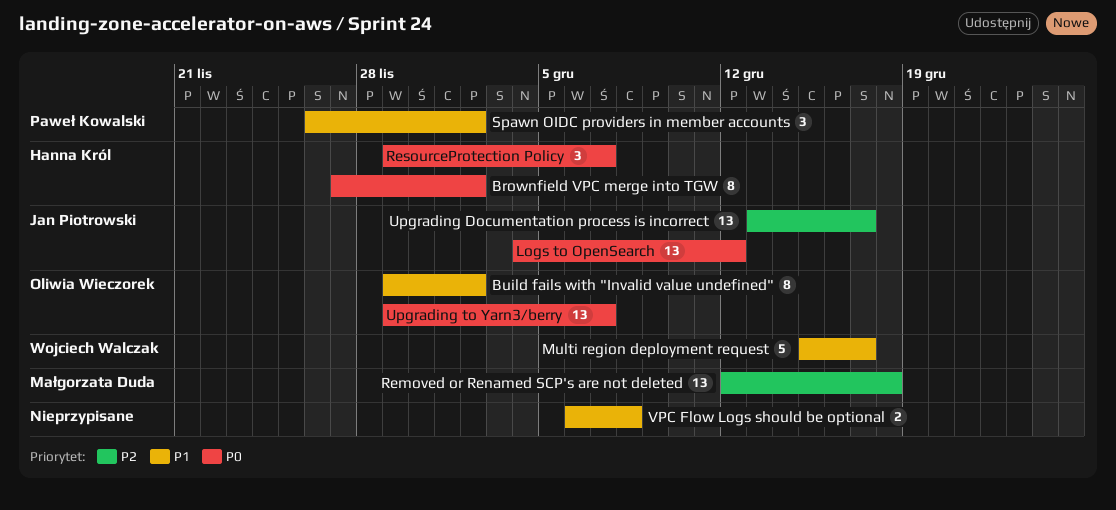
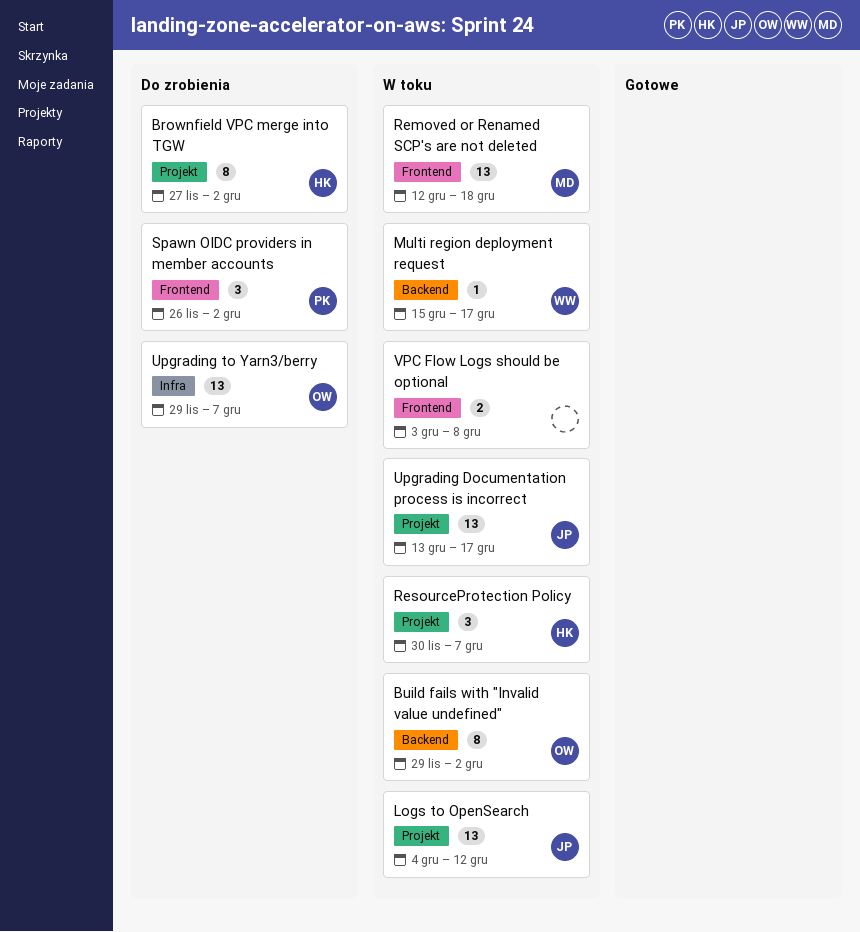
Multi region deployment request, estimate: 5 -> 1
ResourceProtection Policy, start: Nov 29 -> Nov 30
VPC Flow Logs should be optional, start: Dec 6 -> Dec 3

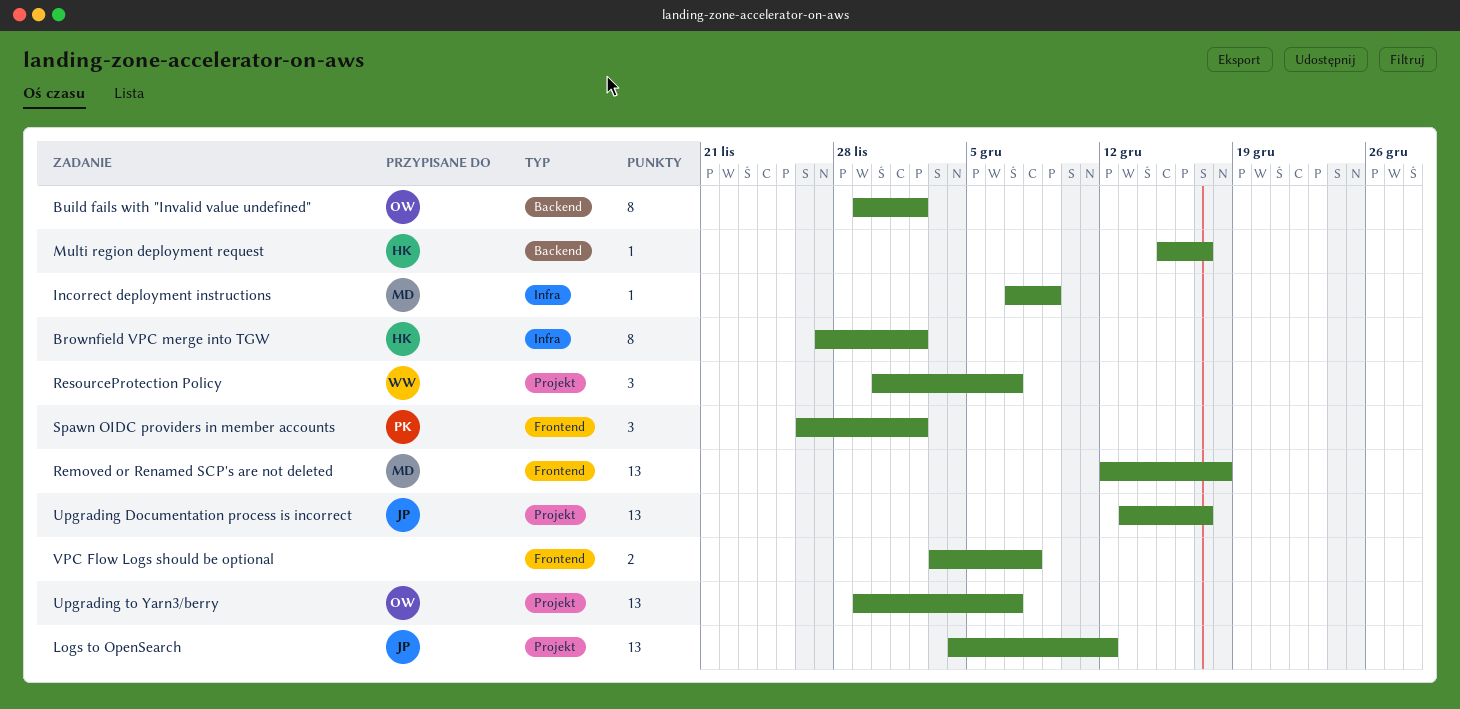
Brownfield VPC merge into TGW, label: Projekt -> Infra
Incorrect deployment instructions: none -> present
Multi region deployment request, owner: WW -> HK
ResourceProtection Policy, owner: HK -> WW
Upgrading to Yarn3/berry, label: Infra -> Projekt

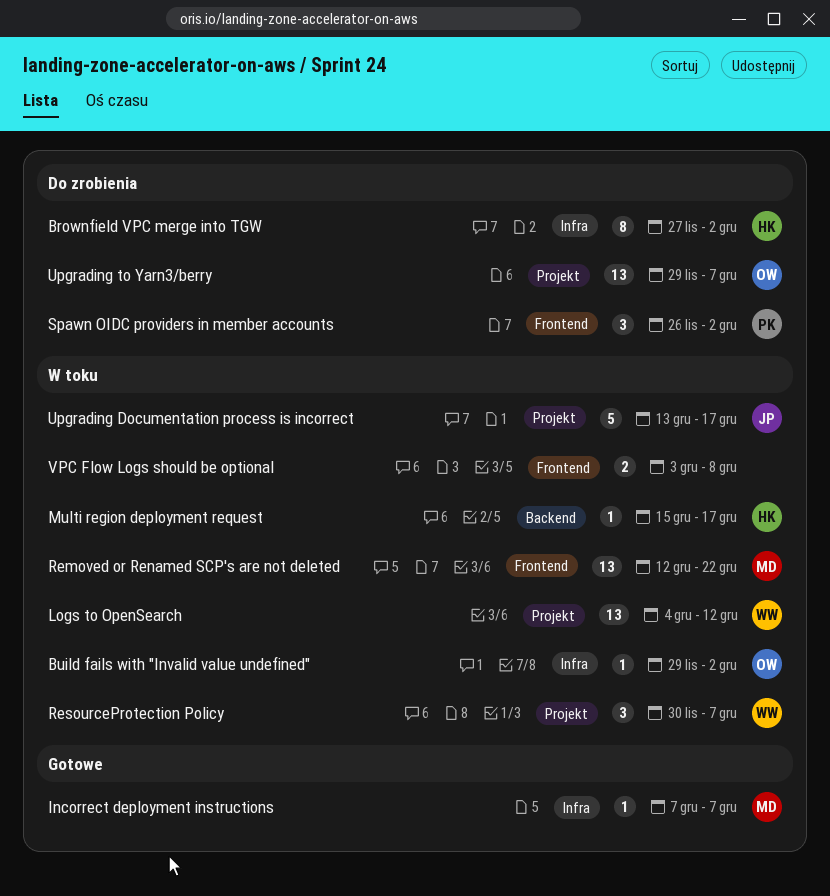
Build fails with "Invalid value undefined", label: Backend -> Infra
Build fails with "Invalid value undefined", estimate: 8 -> 1
Incorrect deployment instructions, due: Dec 9 -> Dec 7
Logs to OpenSearch, owner: JP -> WW
Removed or Renamed SCP's are not deleted, due: Dec 18 -> Dec 22
Upgrading Documentation process is incorrect, estimate: 13 -> 5

